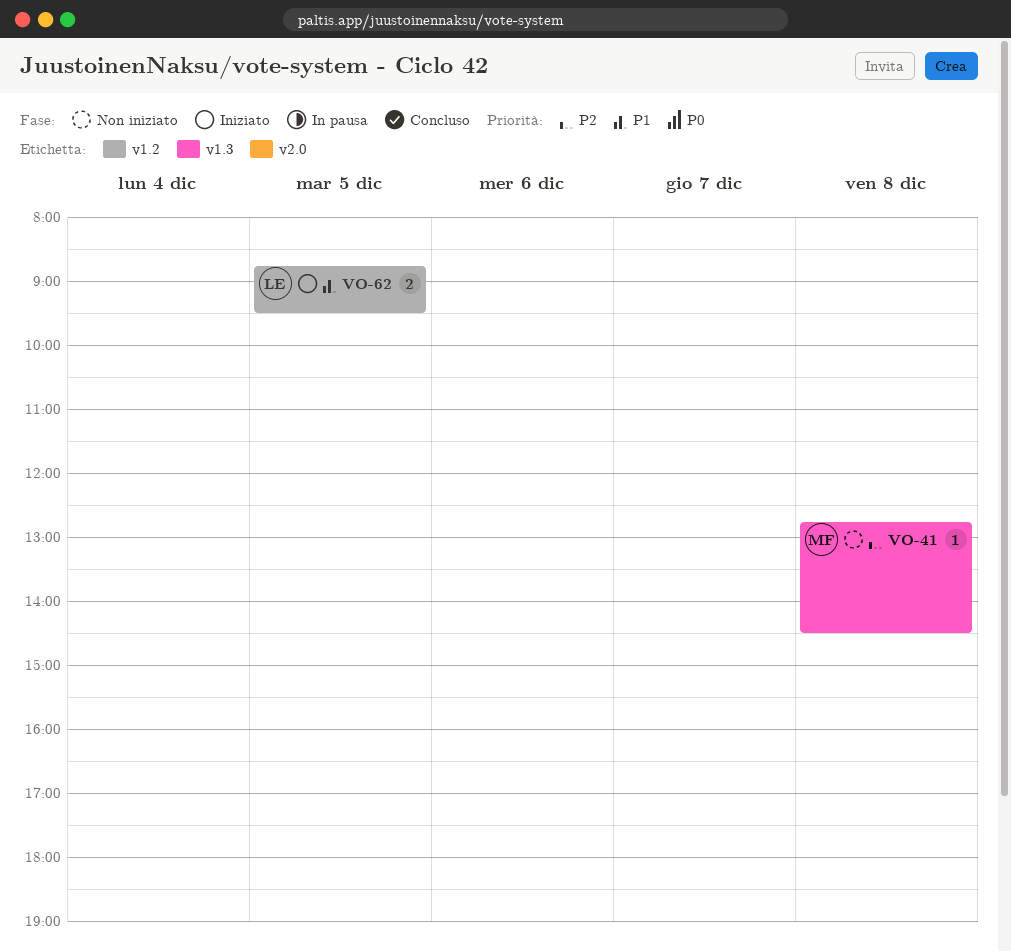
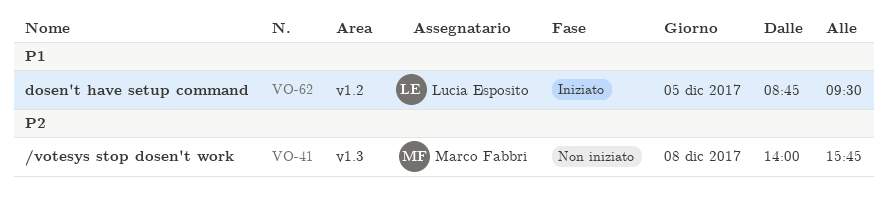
VO-41, begins: 12:45 -> 14:00
VO-41, ends: 14:30 -> 15:45

